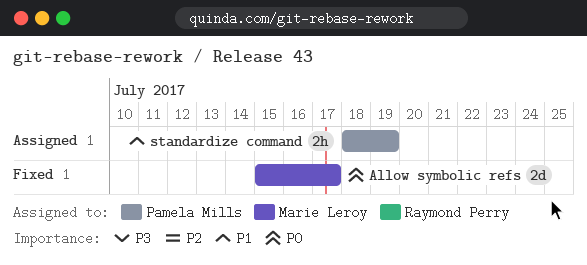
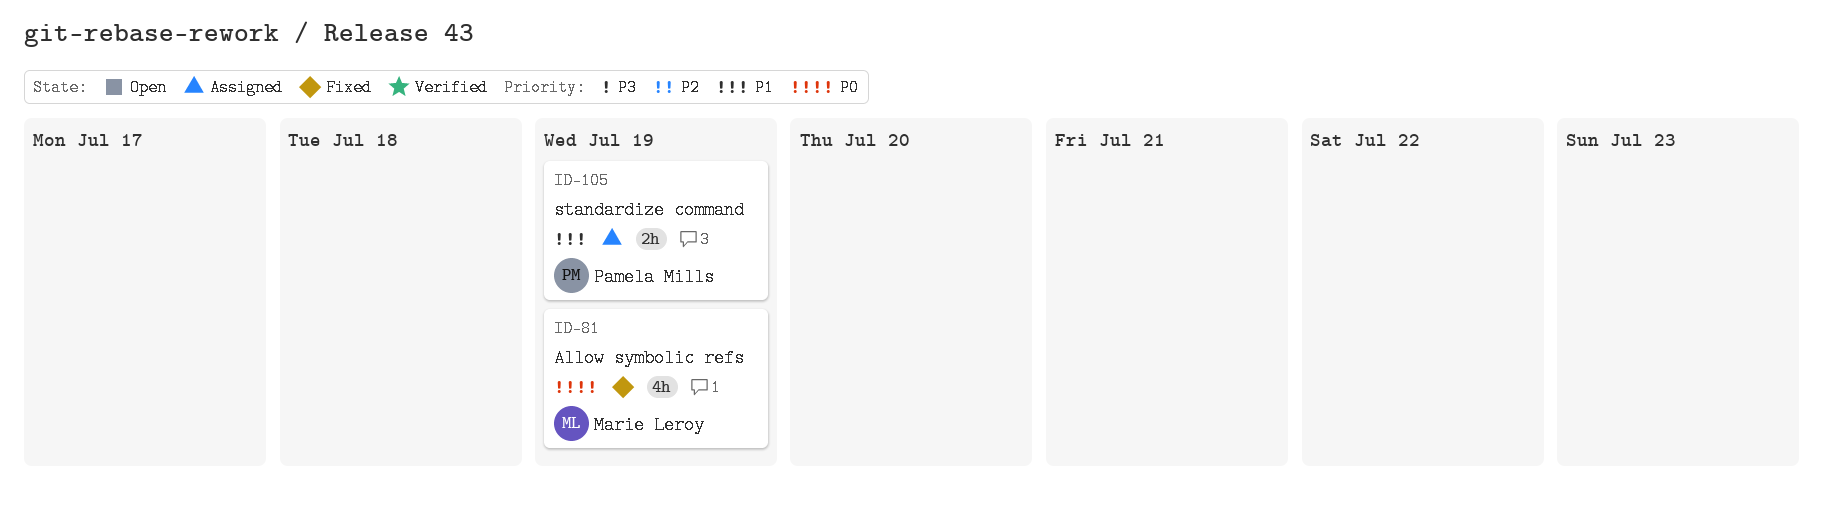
Allow symbolic refs, estimate: 2d -> 4h
Allow symbolic refs, due: Jul 17 -> Jul 19

